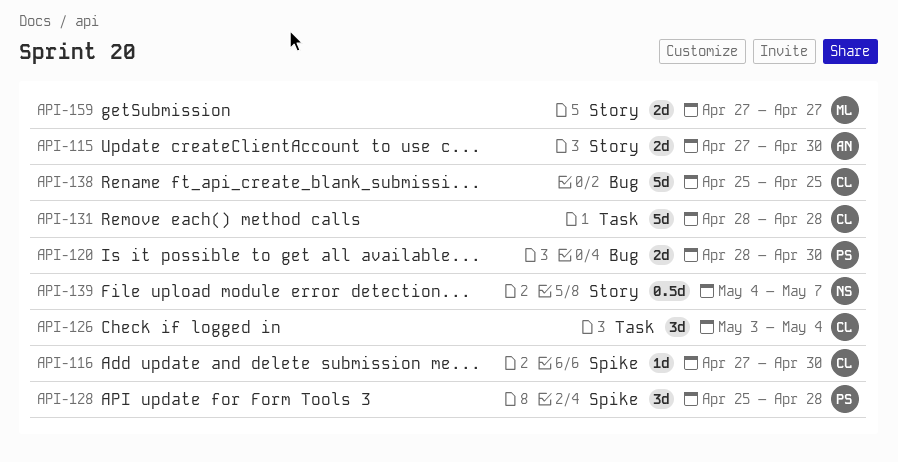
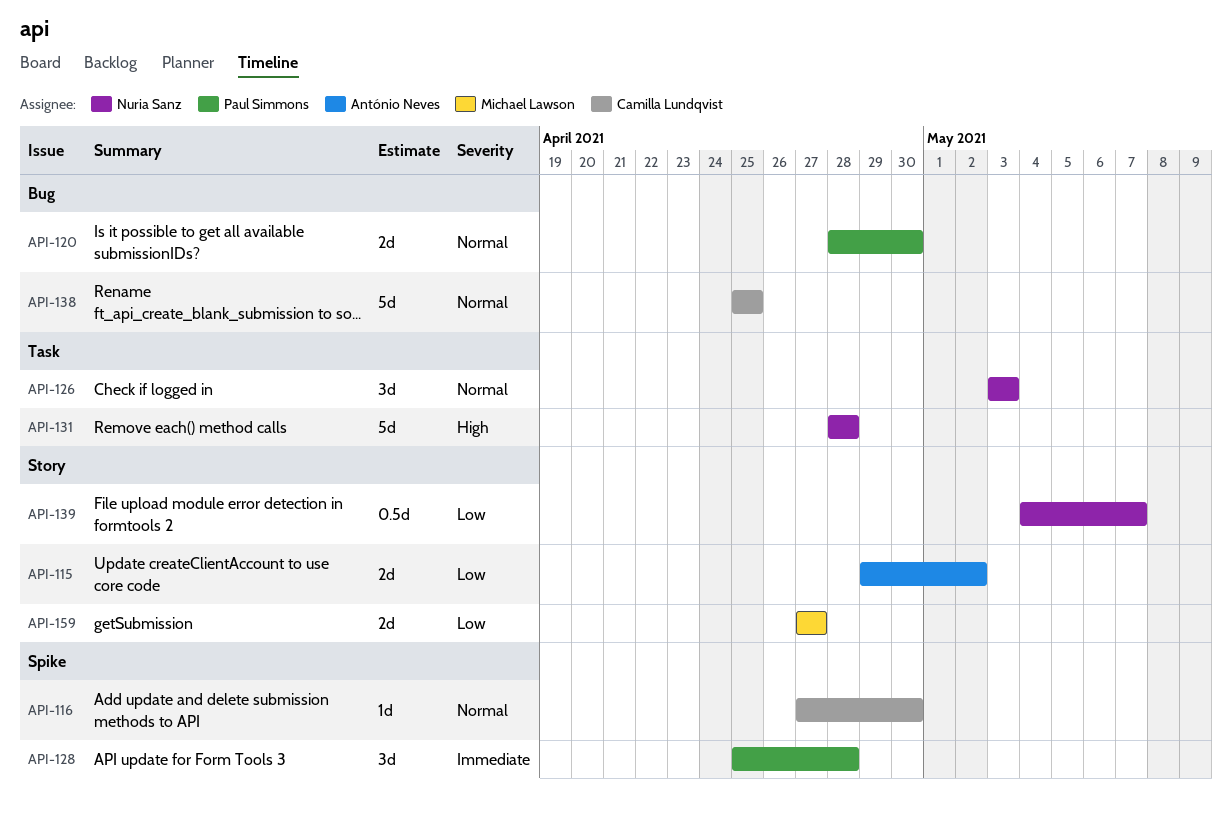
API-115, start: Apr 27 -> Apr 29
API-115, due: Apr 30 -> May 2
API-126, owner: Camilla Lundqvist -> Nuria Sanz
API-126, due: May 4 -> May 3
API-131, owner: Camilla Lundqvist -> Nuria Sanz

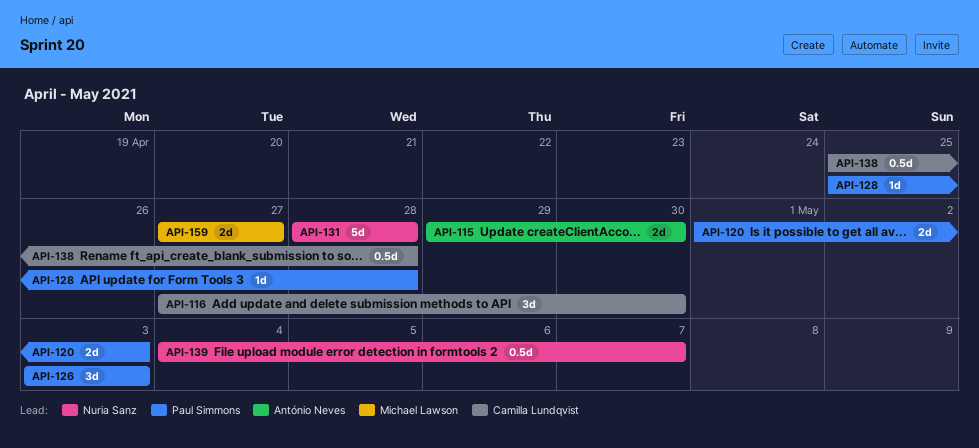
API-115, due: May 2 -> Apr 30
API-116, estimate: 1d -> 3d
API-120, start: Apr 28 -> May 1
API-120, due: Apr 30 -> May 3
API-126, owner: Nuria Sanz -> Paul Simmons
API-128, estimate: 3d -> 1d
API-138, estimate: 5d -> 0.5d
API-138, due: Apr 25 -> Apr 28

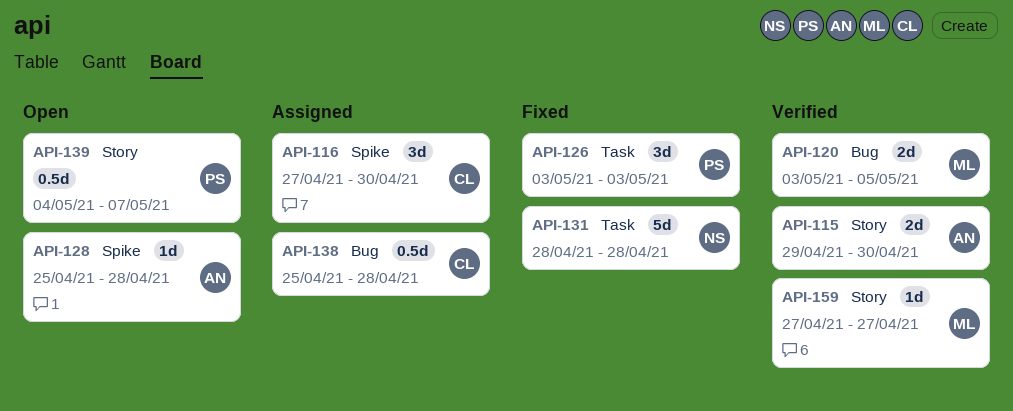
API-120, owner: Paul Simmons -> Michael Lawson
API-120, start: May 1 -> May 3
API-120, due: May 3 -> May 5
API-128, owner: Paul Simmons -> António Neves
API-139, owner: Nuria Sanz -> Paul Simmons
API-159, estimate: 2d -> 1d

